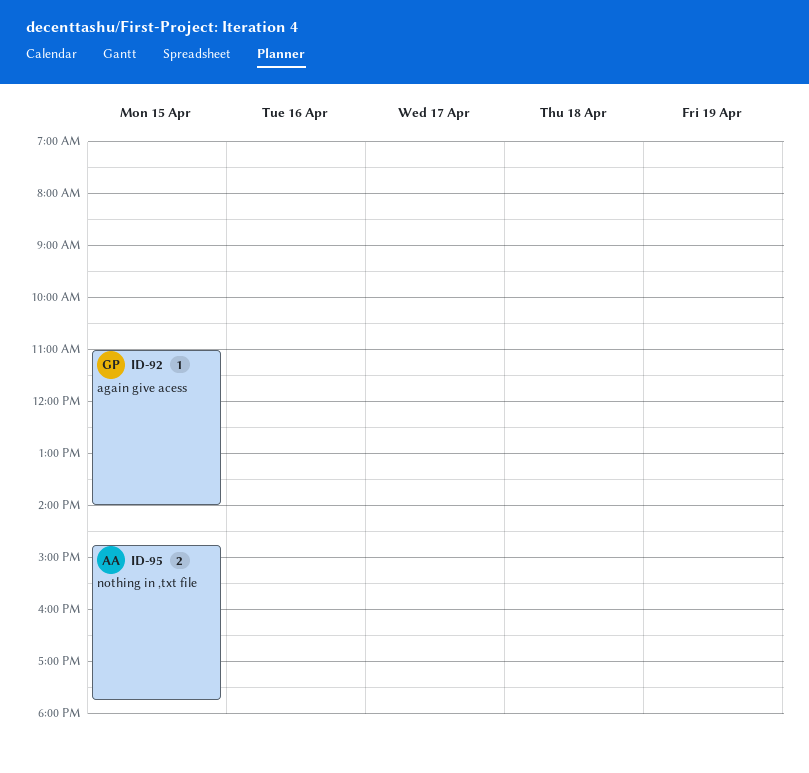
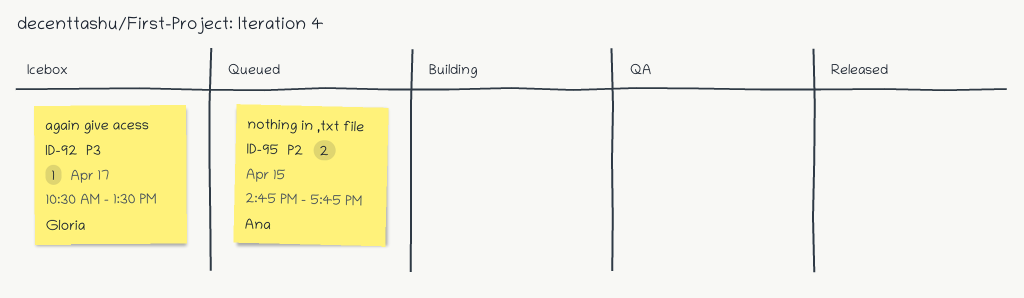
ID-92, day: Apr 15 -> Apr 17
ID-92, begins: 11:00 -> 10:30
ID-92, ends: 14:00 -> 13:30

